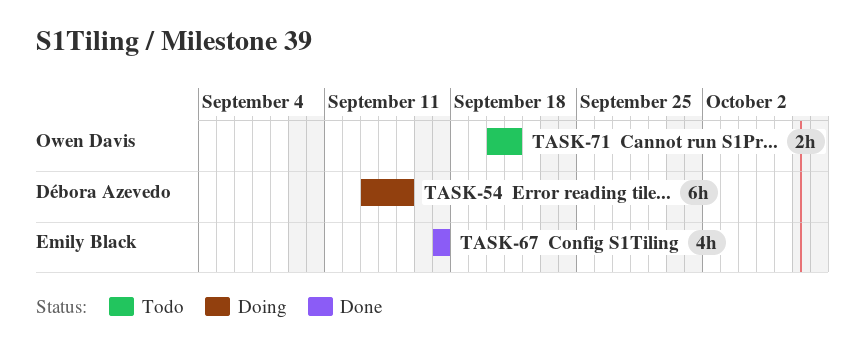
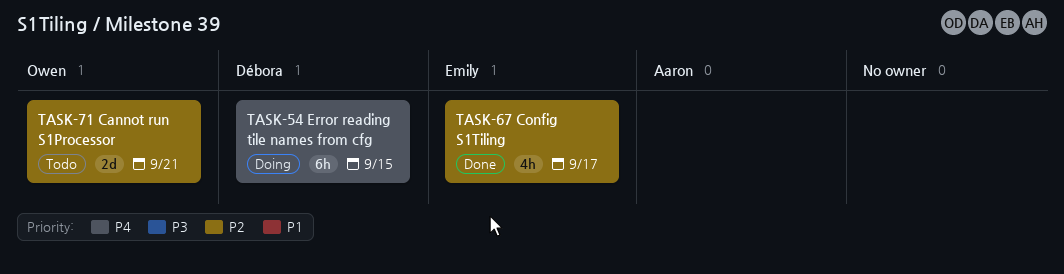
TASK-71, estimate: 2h -> 2d

